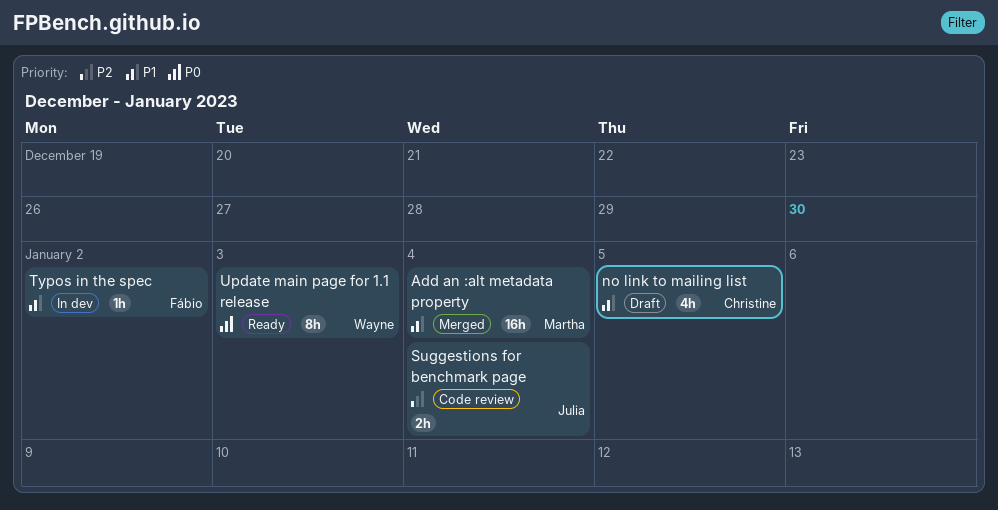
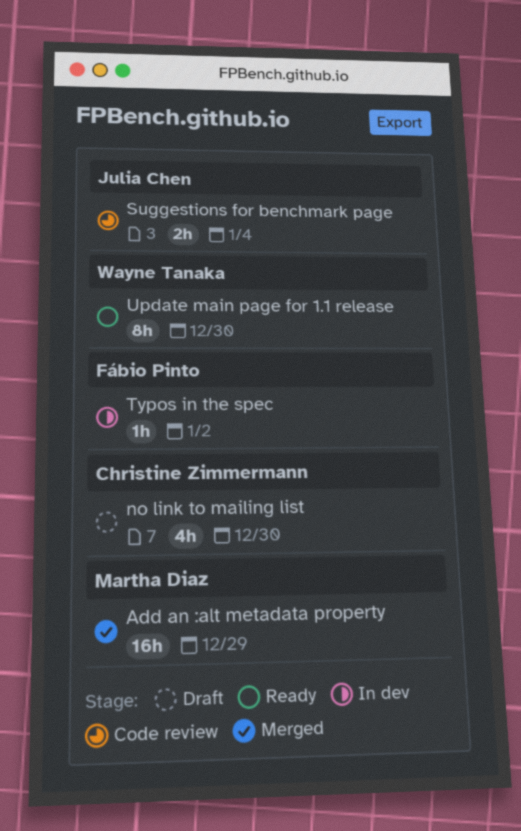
Add an :alt metadata property, due: Jan 4 -> Dec 29
no link to mailing list, due: Jan 5 -> Dec 30
Update main page for 1.1 release, due: Jan 3 -> Dec 30

